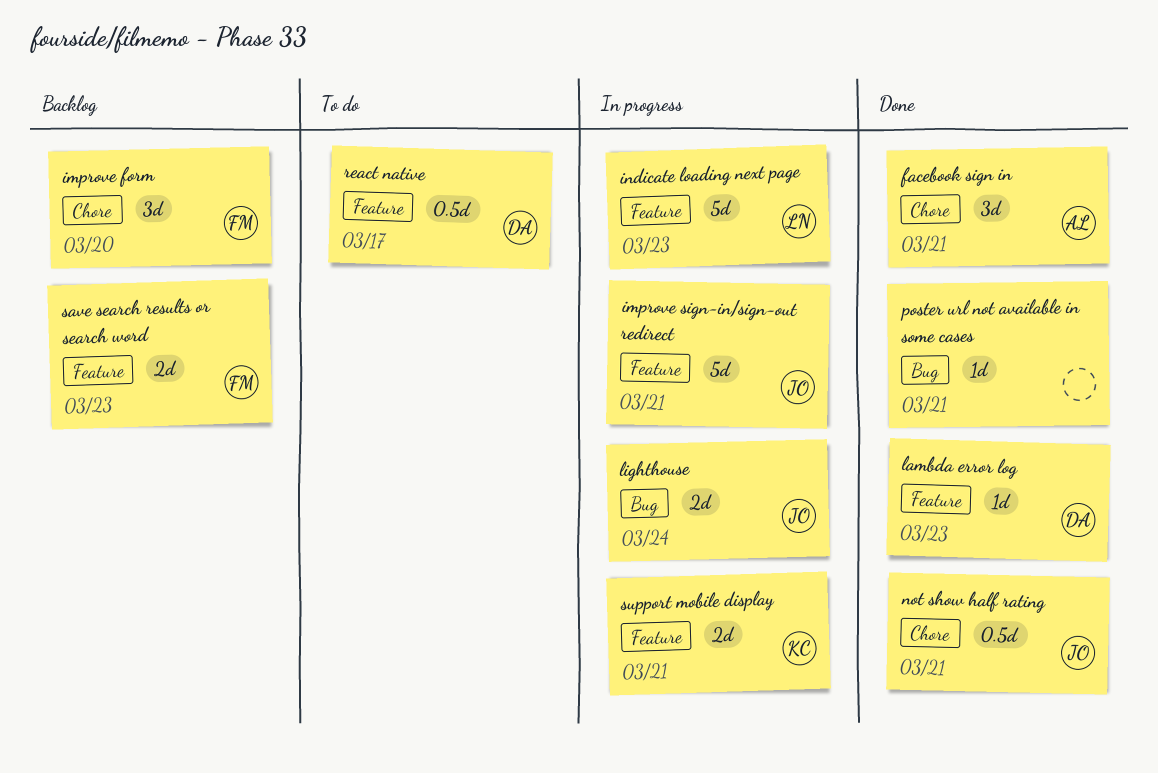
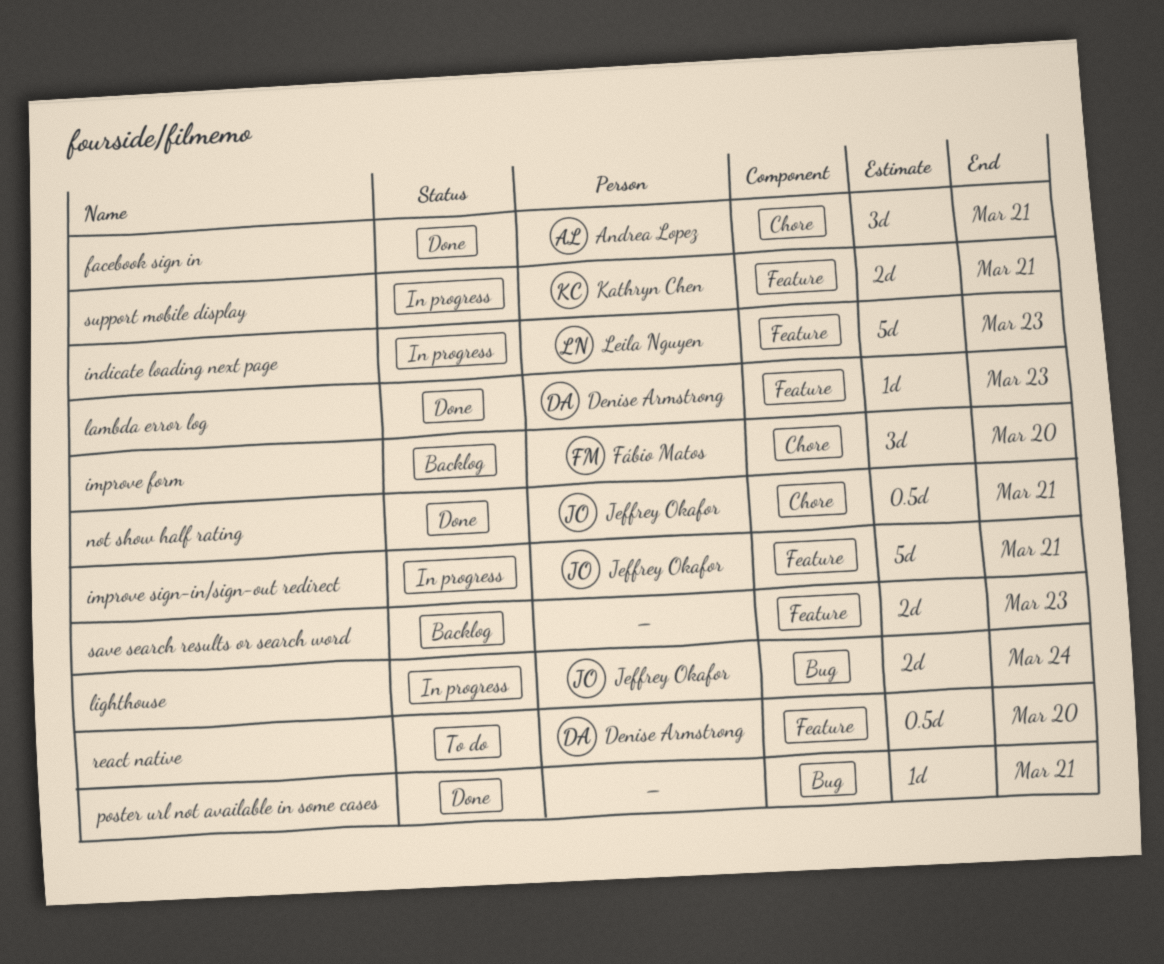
react native, due: Mar 17 -> Mar 20
save search results or search word, owner: Fábio Matos -> none

